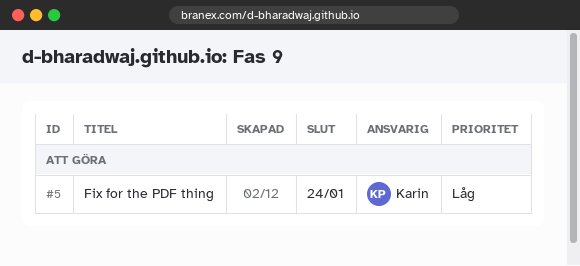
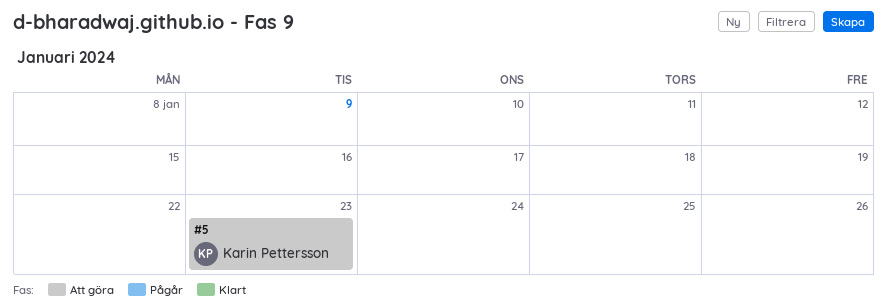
#5, due: Jan 24 -> Jan 23

